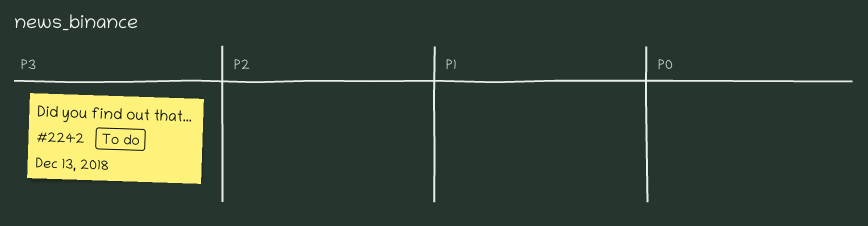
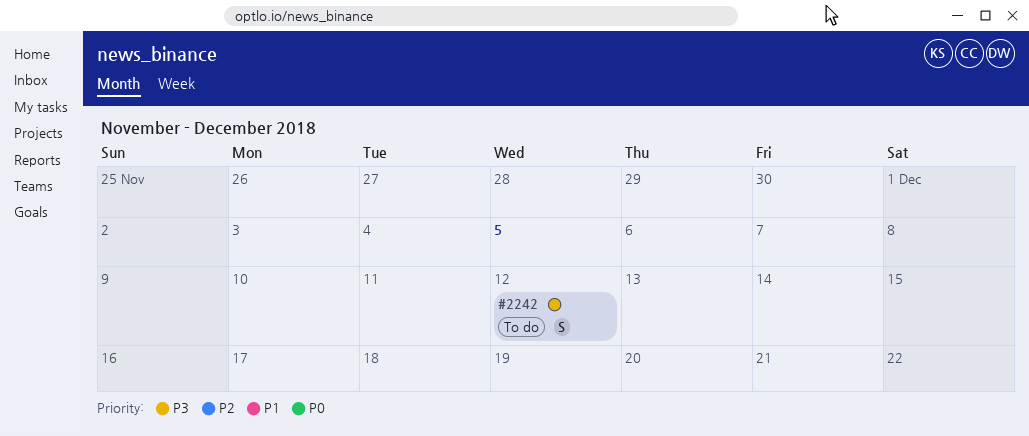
#2242, due: Dec 13 -> Dec 12

